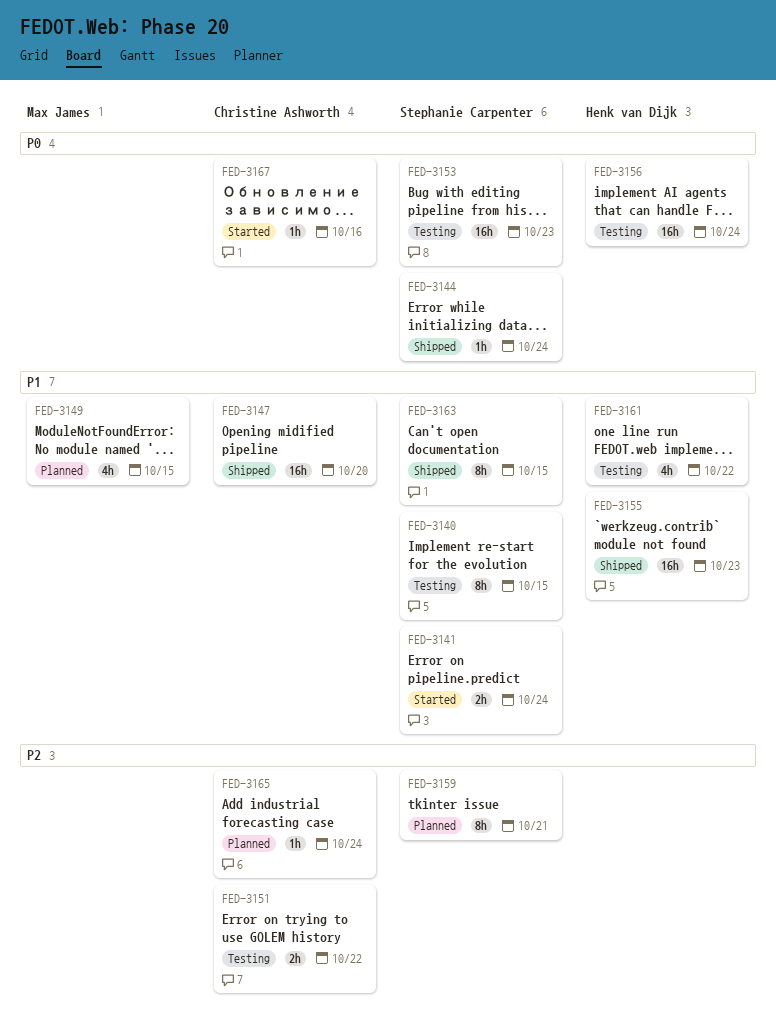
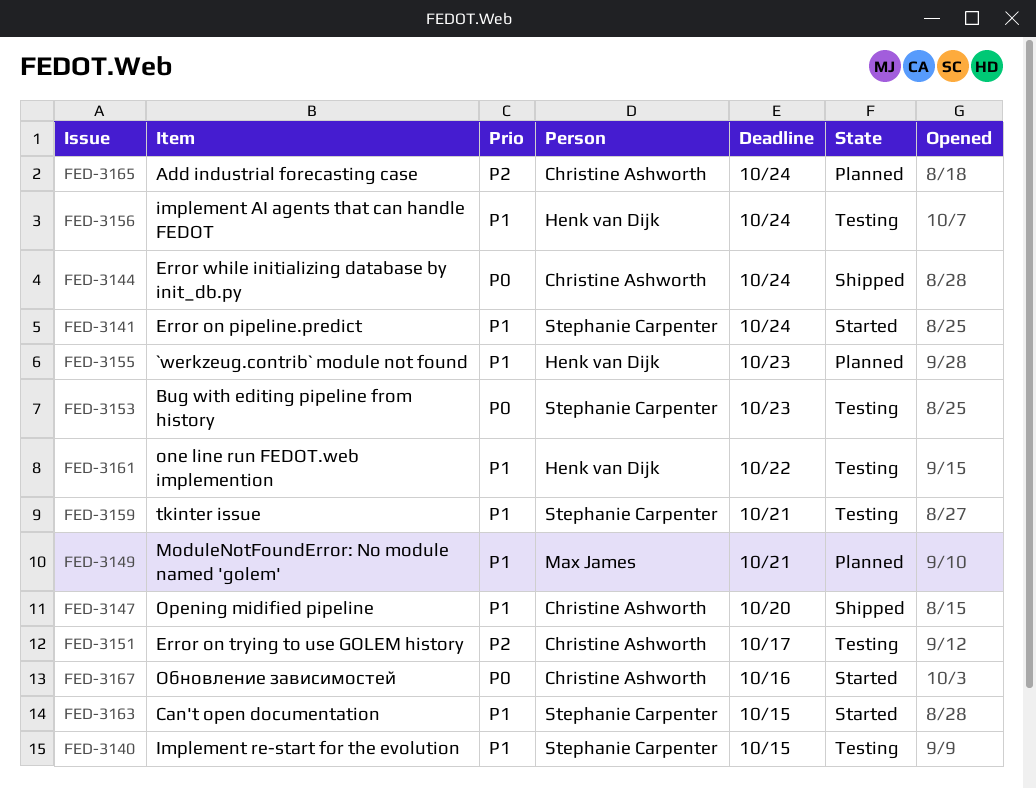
FED-3144, owner: Stephanie Carpenter -> Christine Ashworth
FED-3149, due: Oct 15 -> Oct 21
FED-3151, due: Oct 22 -> Oct 17
FED-3155, status: Shipped -> Planned
FED-3156, priority: P0 -> P1
FED-3159, status: Planned -> Testing
FED-3159, priority: P2 -> P1
FED-3163, status: Shipped -> Started

